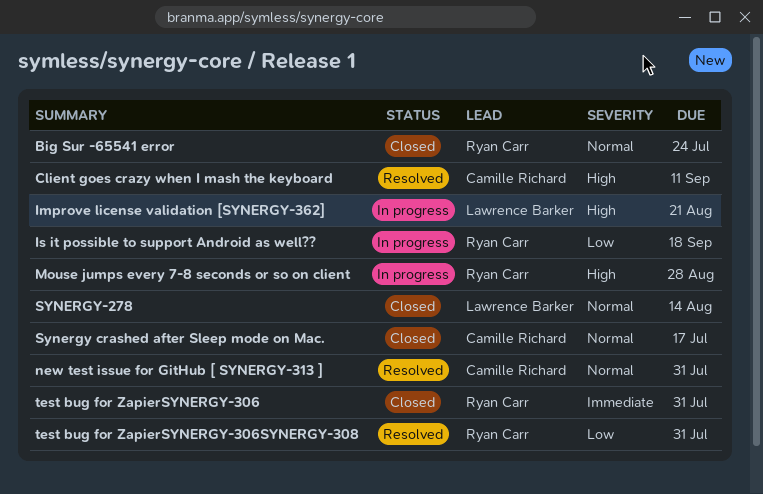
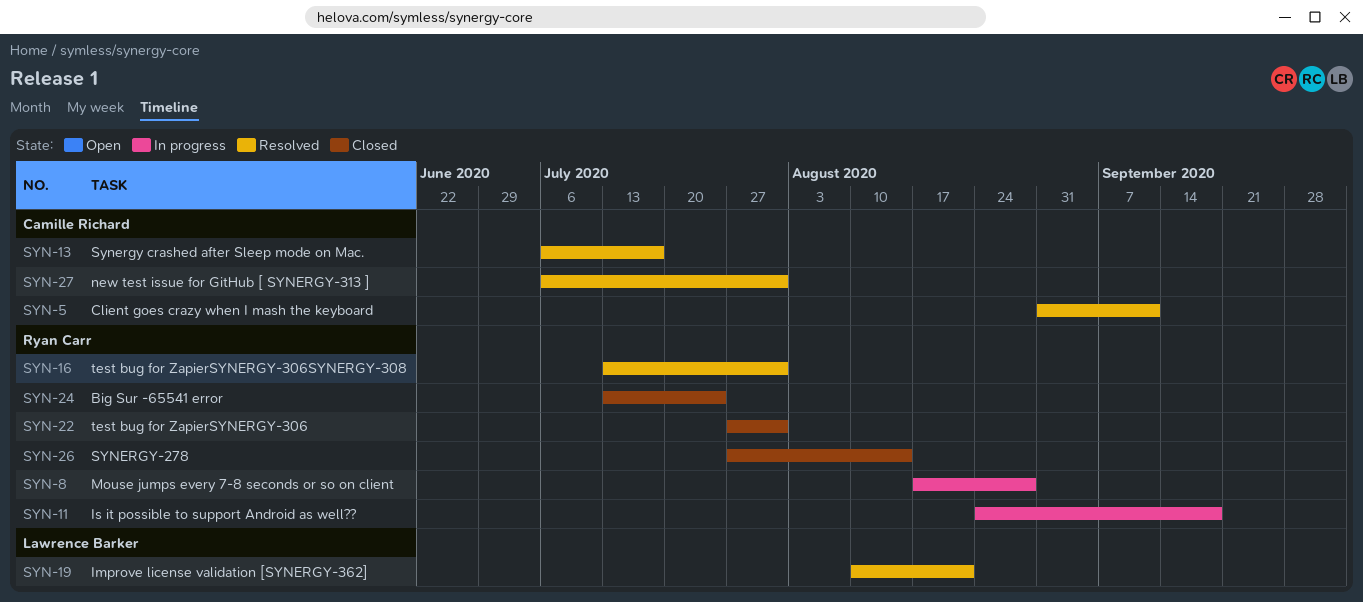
Improve license validation [SYNERGY-362], status: In progress -> Resolved
Synergy crashed after Sleep mode on Mac., status: Closed -> Resolved
SYNERGY-278, owner: Lawrence Barker -> Ryan Carr

